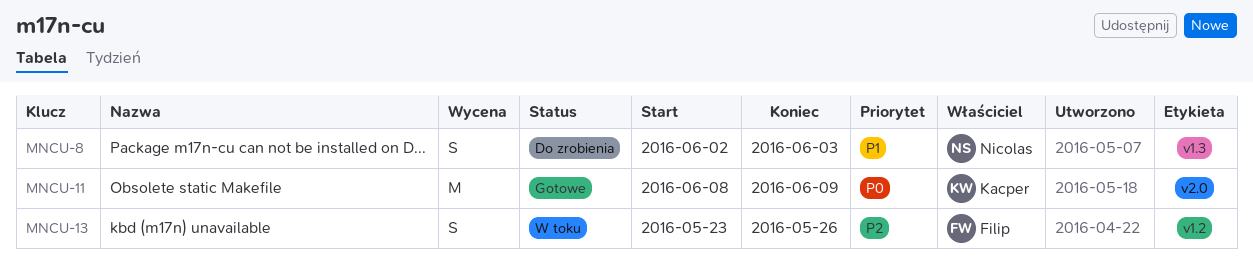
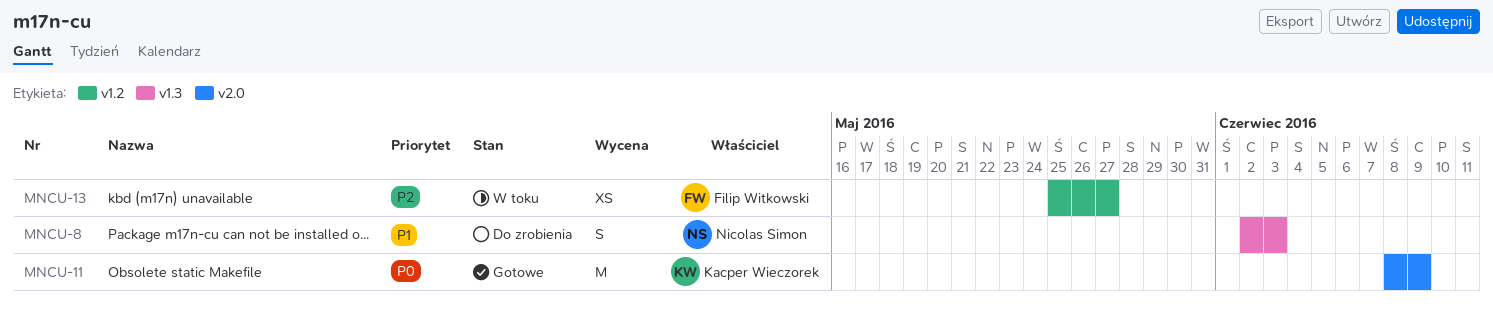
MNCU-13, estimate: S -> XS
MNCU-13, start: May 23 -> May 25
MNCU-13, due: May 26 -> May 27

